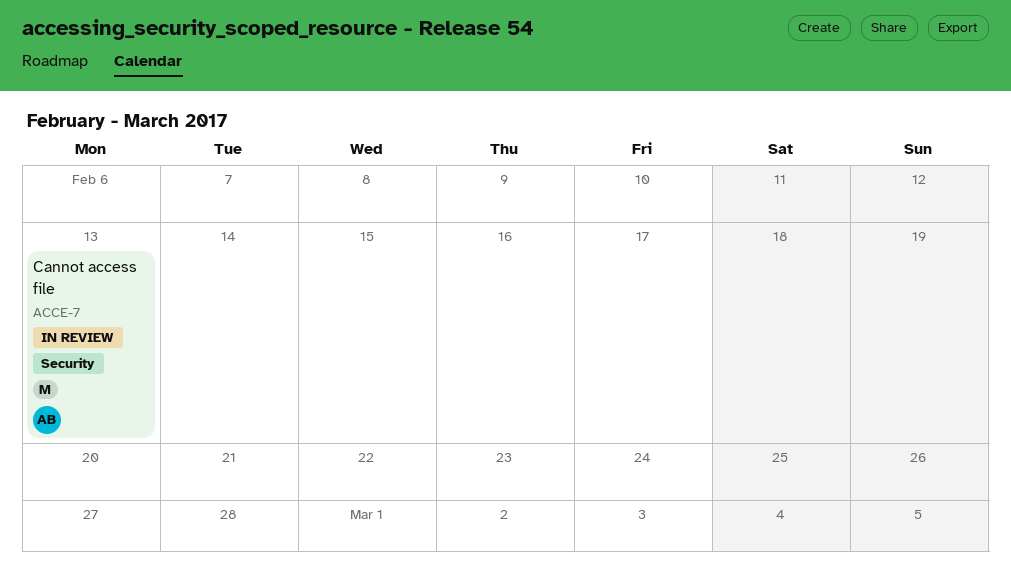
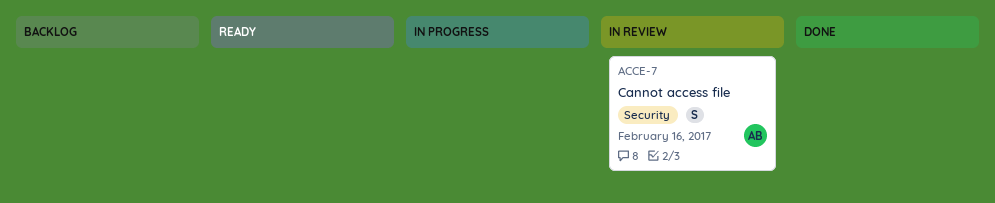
ACCE-7, estimate: M -> S
ACCE-7, due: Feb 13 -> Feb 16

